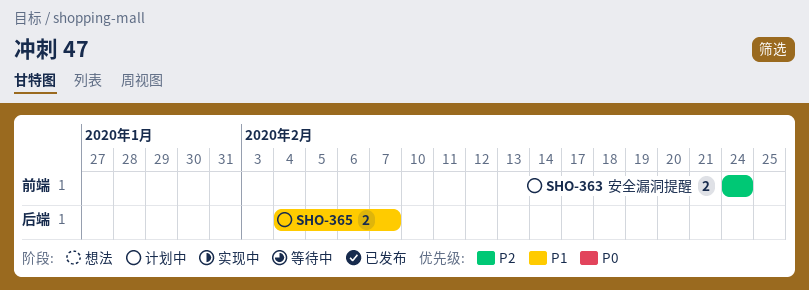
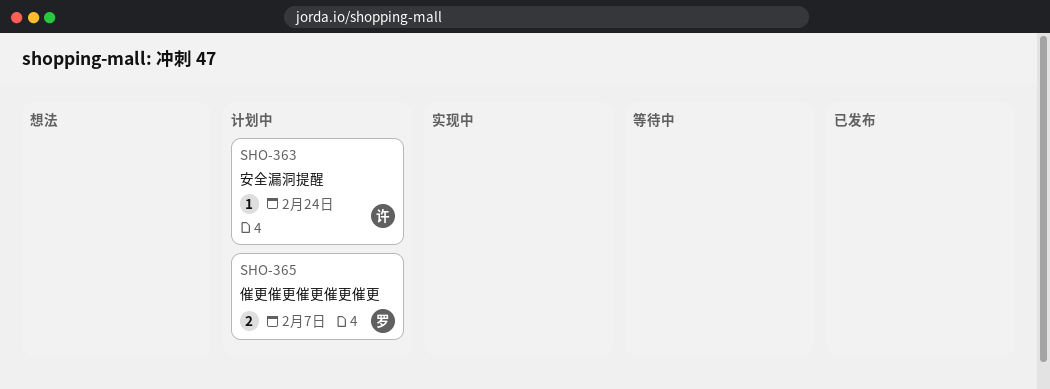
SHO-363, estimate: 2 -> 1

